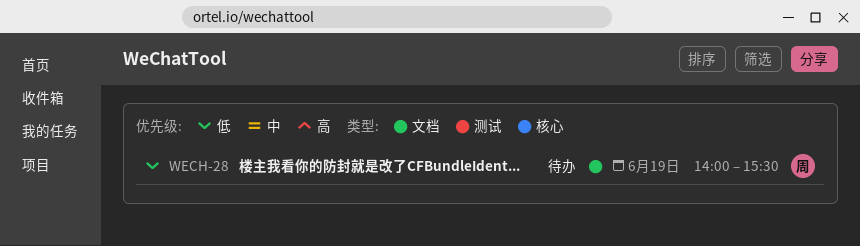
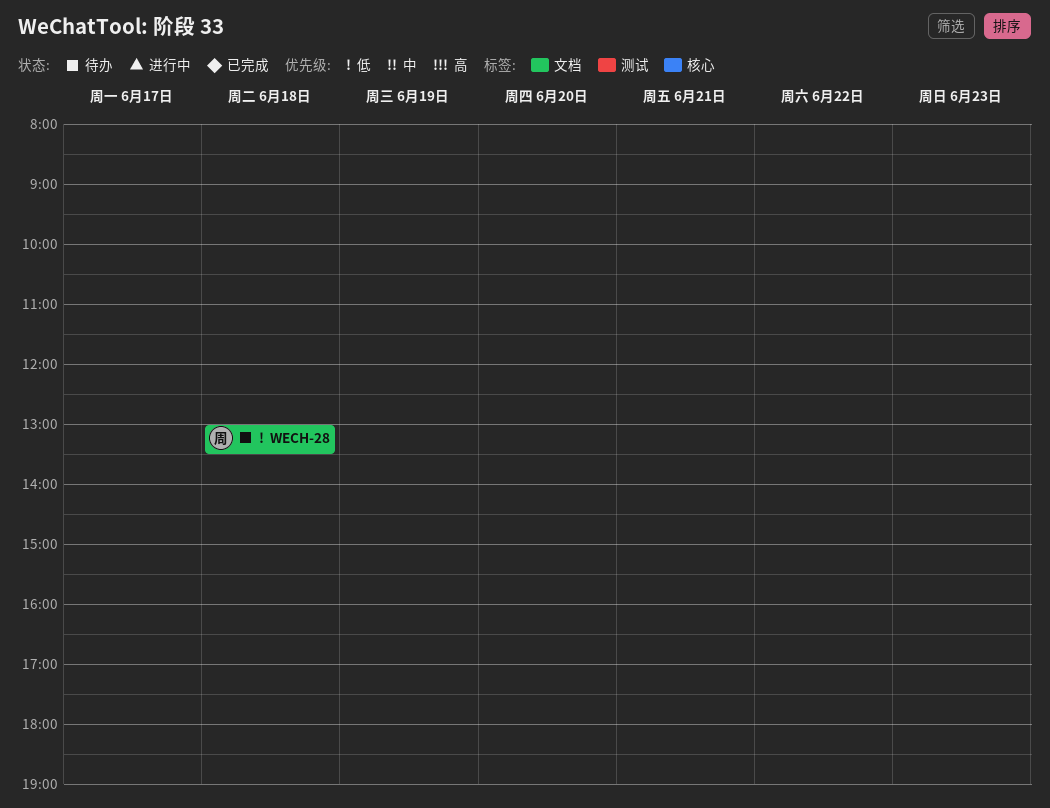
WECH-28, day: Jun 19 -> Jun 18
WECH-28, begins: 14:00 -> 13:00
WECH-28, ends: 15:30 -> 13:30

